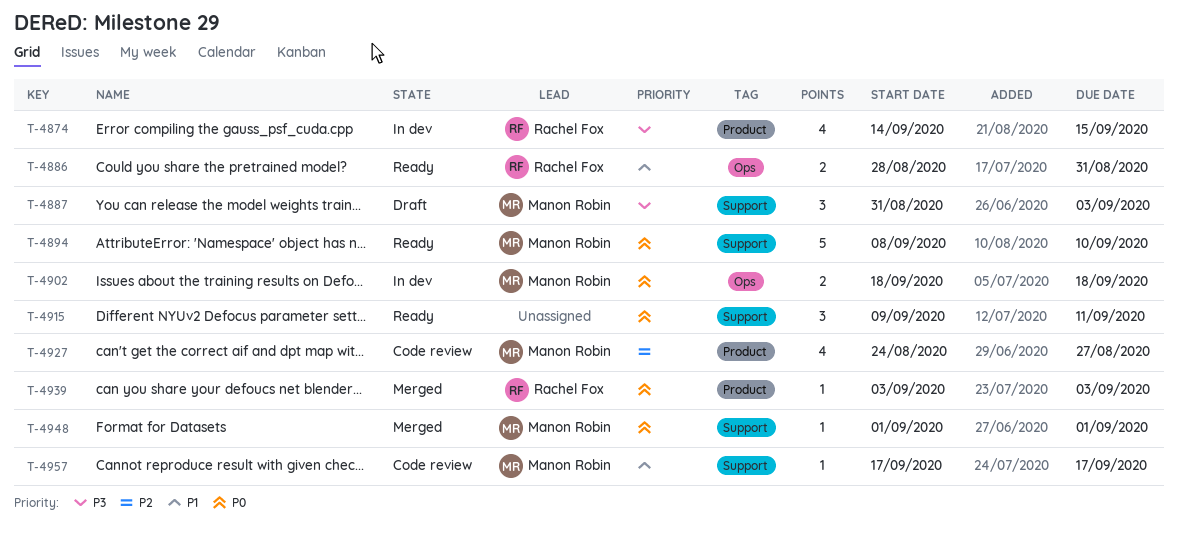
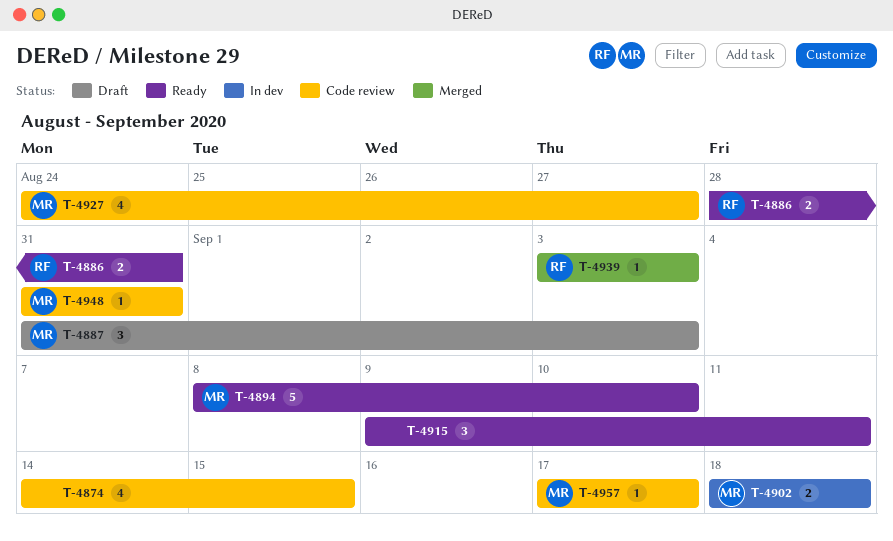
T-4874, status: In dev -> Code review
T-4874, owner: Rachel Fox -> none
T-4948, status: Merged -> Code review
T-4948, start: Sep 1 -> Aug 31
T-4948, due: Sep 1 -> Aug 31

